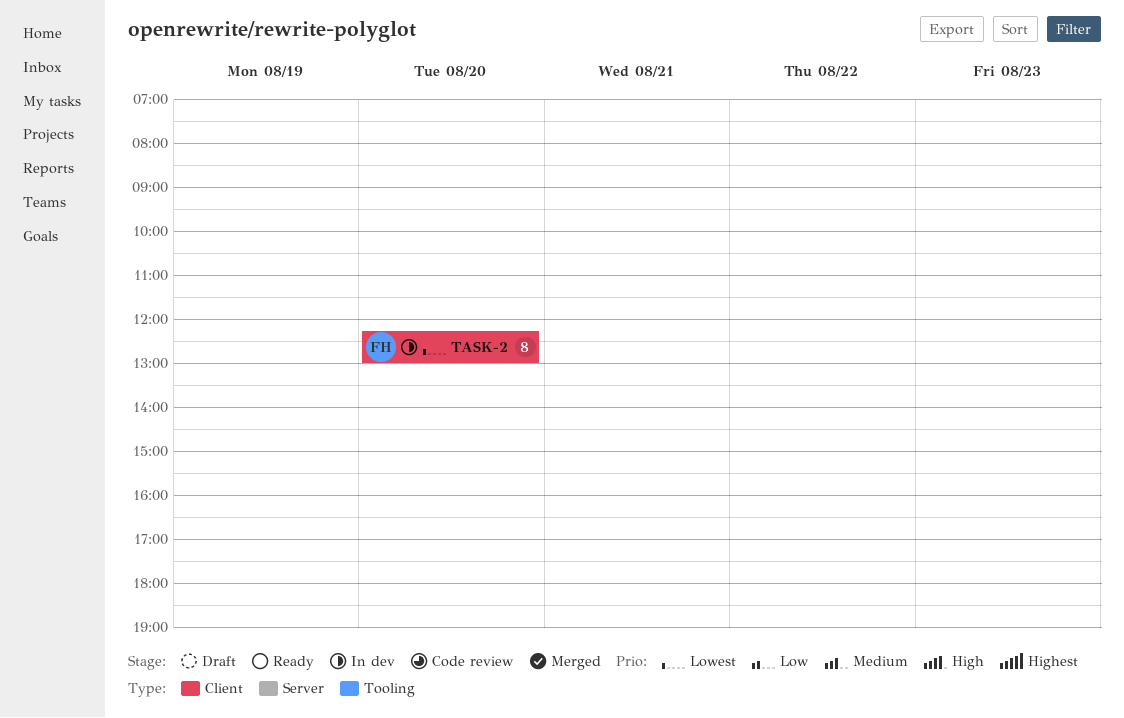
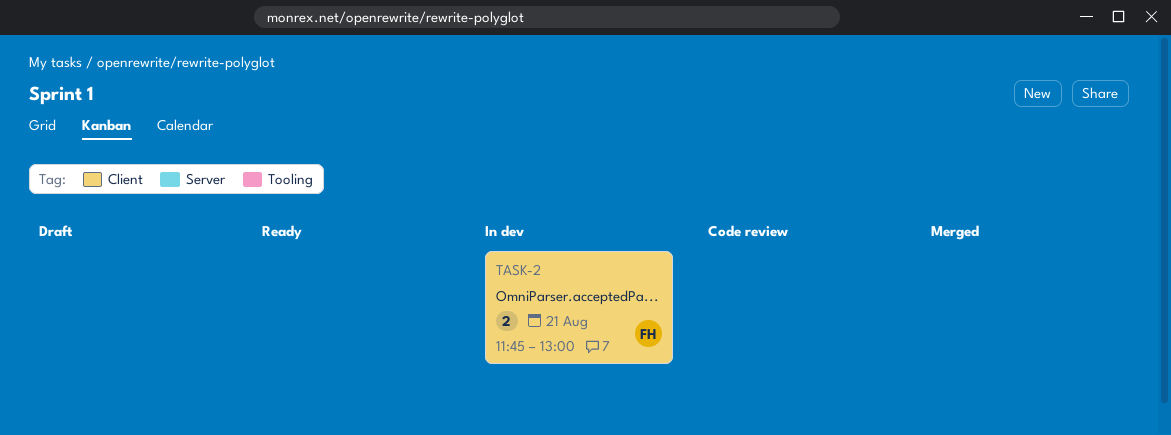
TASK-2, estimate: 8 -> 2
TASK-2, day: Aug 20 -> Aug 21
TASK-2, begins: 12:15 -> 11:45

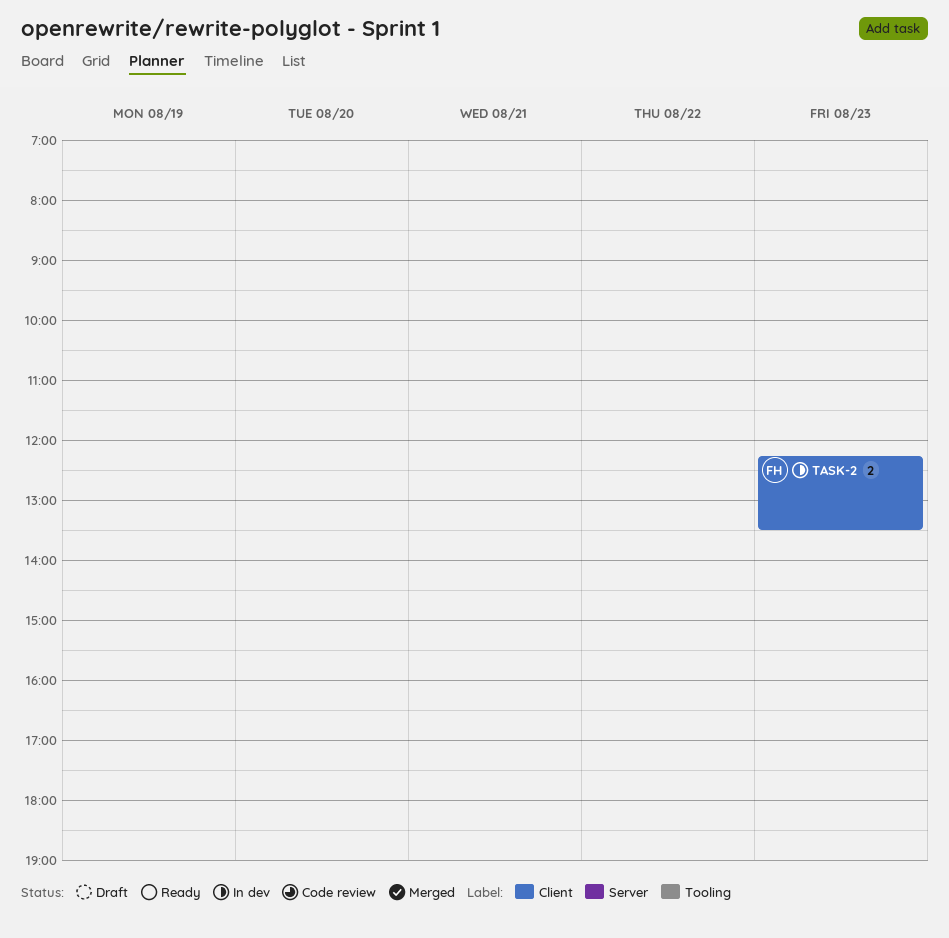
TASK-2, day: Aug 21 -> Aug 23
TASK-2, begins: 11:45 -> 12:15
TASK-2, ends: 13:00 -> 13:30

